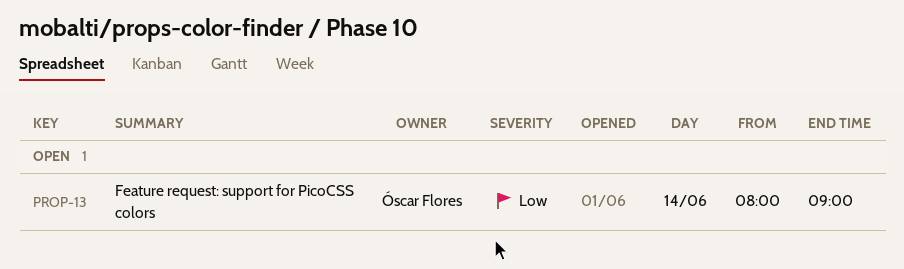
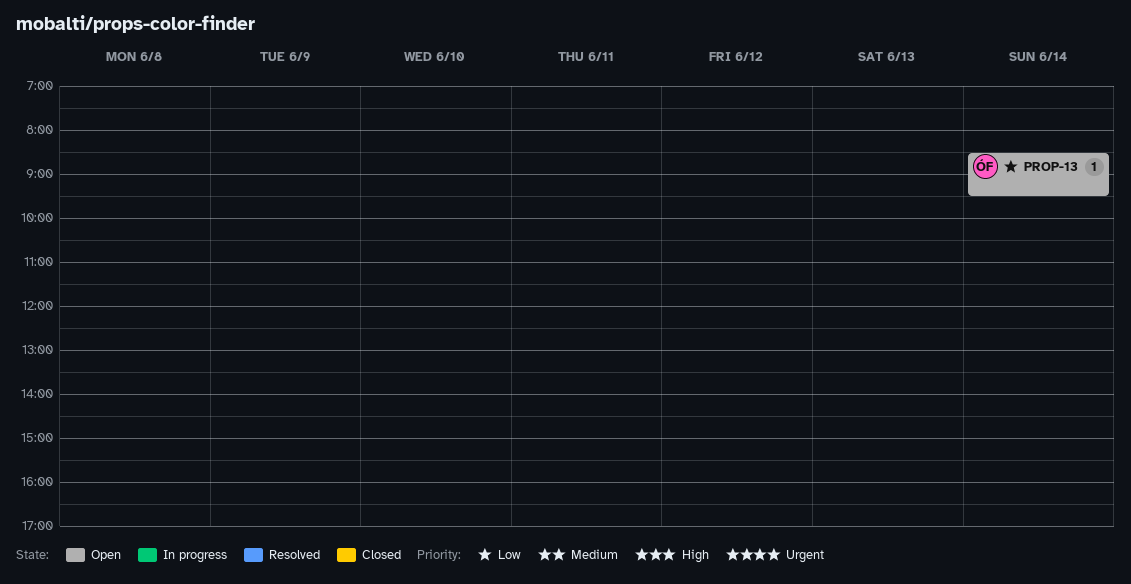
PROP-13, begins: 08:00 -> 08:30
PROP-13, ends: 09:00 -> 09:30

